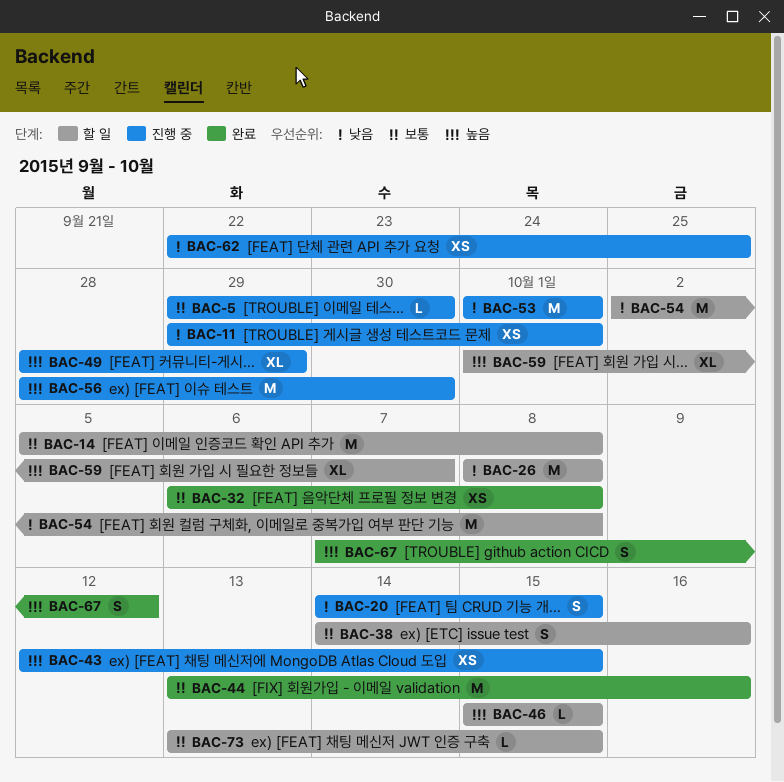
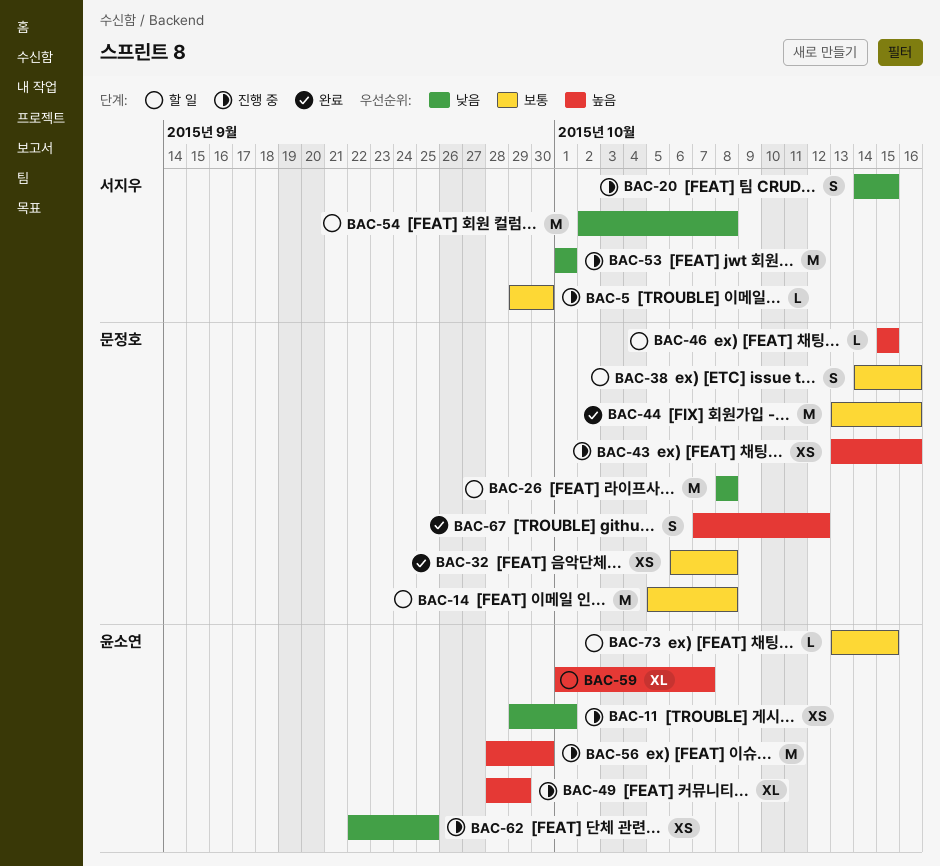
BAC-43, start: Oct 12 -> Oct 13
BAC-43, due: Oct 15 -> Oct 16

